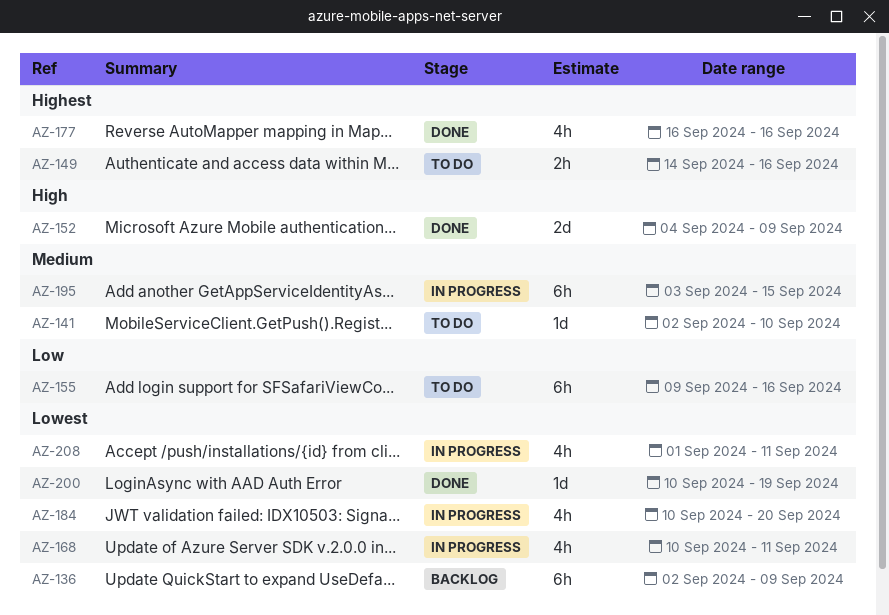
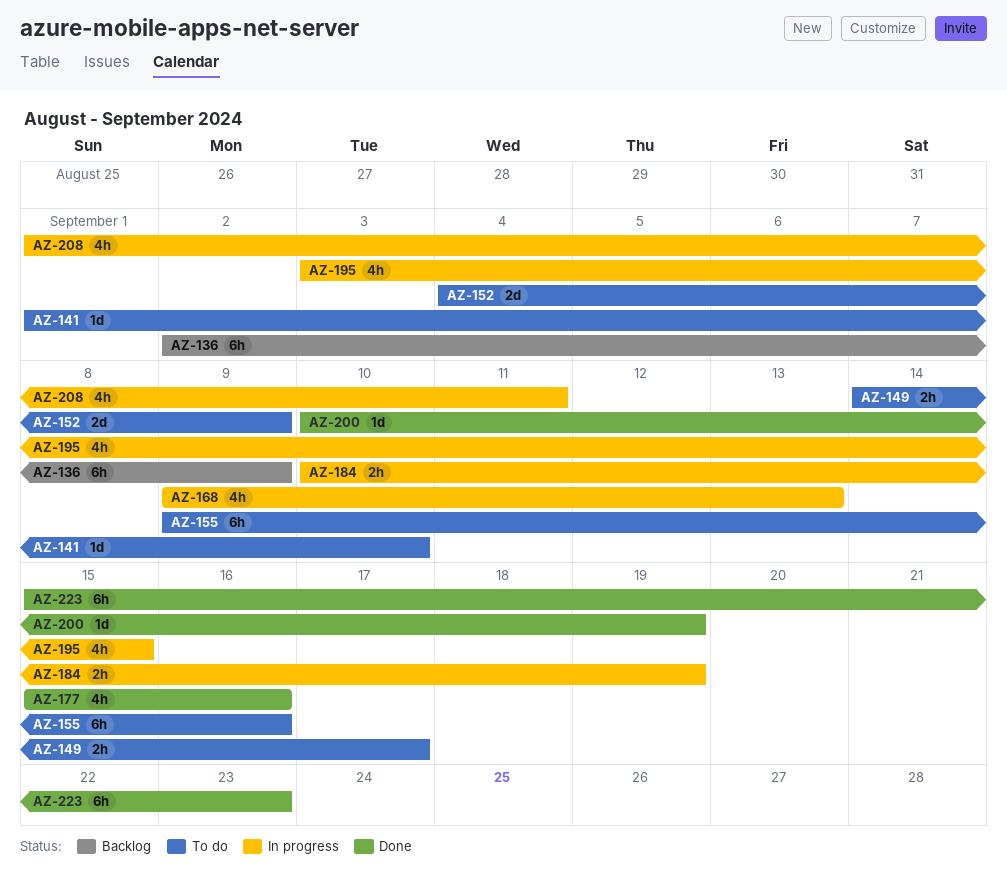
AZ-141, start: Sep 2 -> Sep 1
AZ-149, due: Sep 16 -> Sep 17
AZ-152, status: Done -> To do
AZ-168, start: Sep 10 -> Sep 9
AZ-168, due: Sep 11 -> Sep 13
AZ-177, start: Sep 16 -> Sep 15
AZ-184, estimate: 4h -> 2h
AZ-184, due: Sep 20 -> Sep 19
AZ-195, estimate: 6h -> 4h
AZ-223: none -> present

